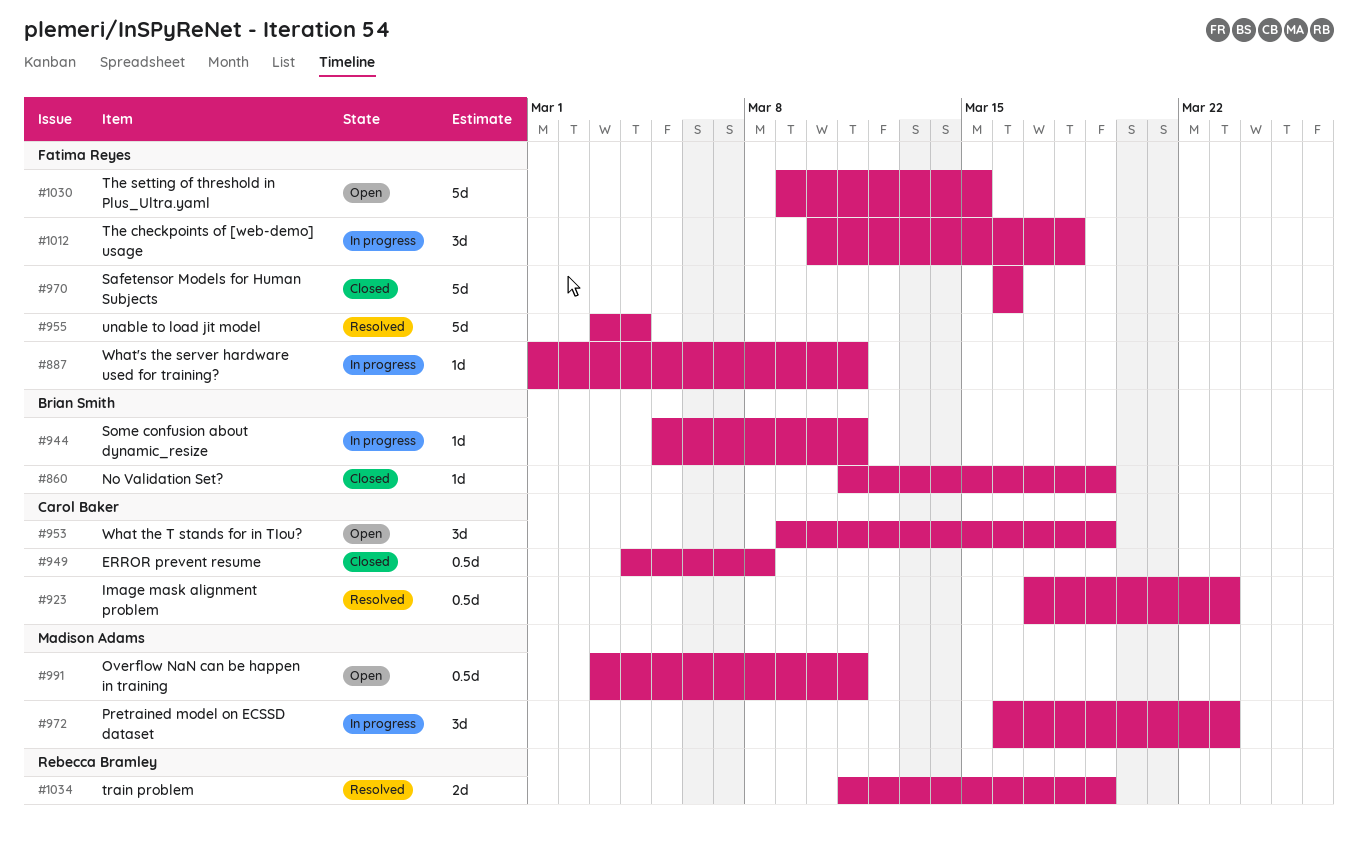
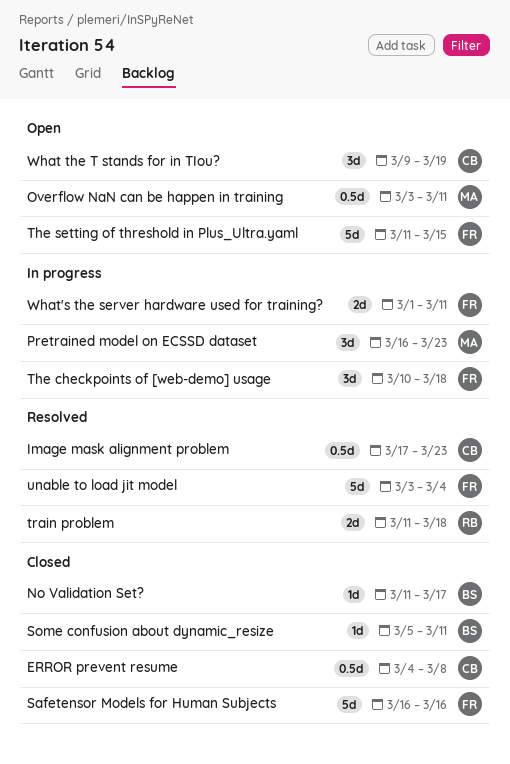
No Validation Set?, due: Mar 19 -> Mar 17
Some confusion about dynamic_resize, status: In progress -> Closed
The setting of threshold in Plus_Ultra.yaml, start: Mar 9 -> Mar 11
train problem, due: Mar 19 -> Mar 18
What's the server hardware used for training?, estimate: 1d -> 2d

